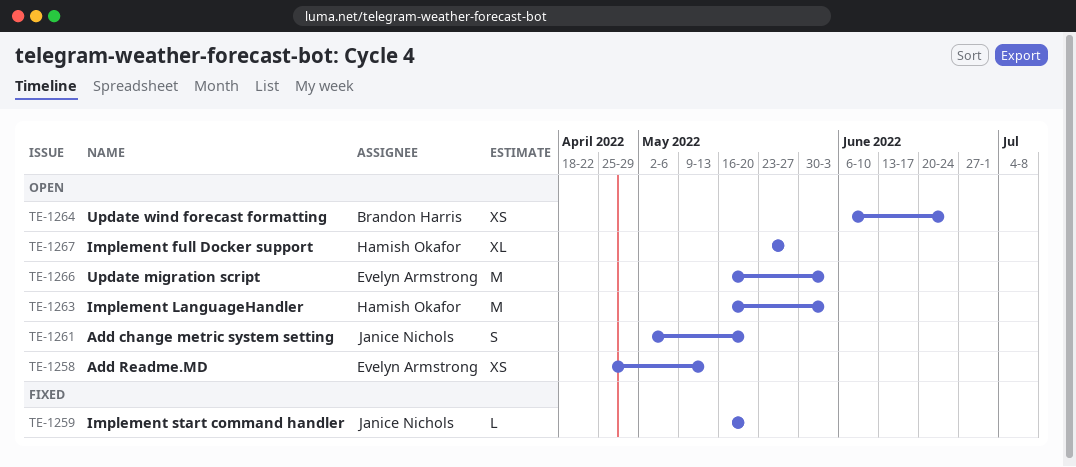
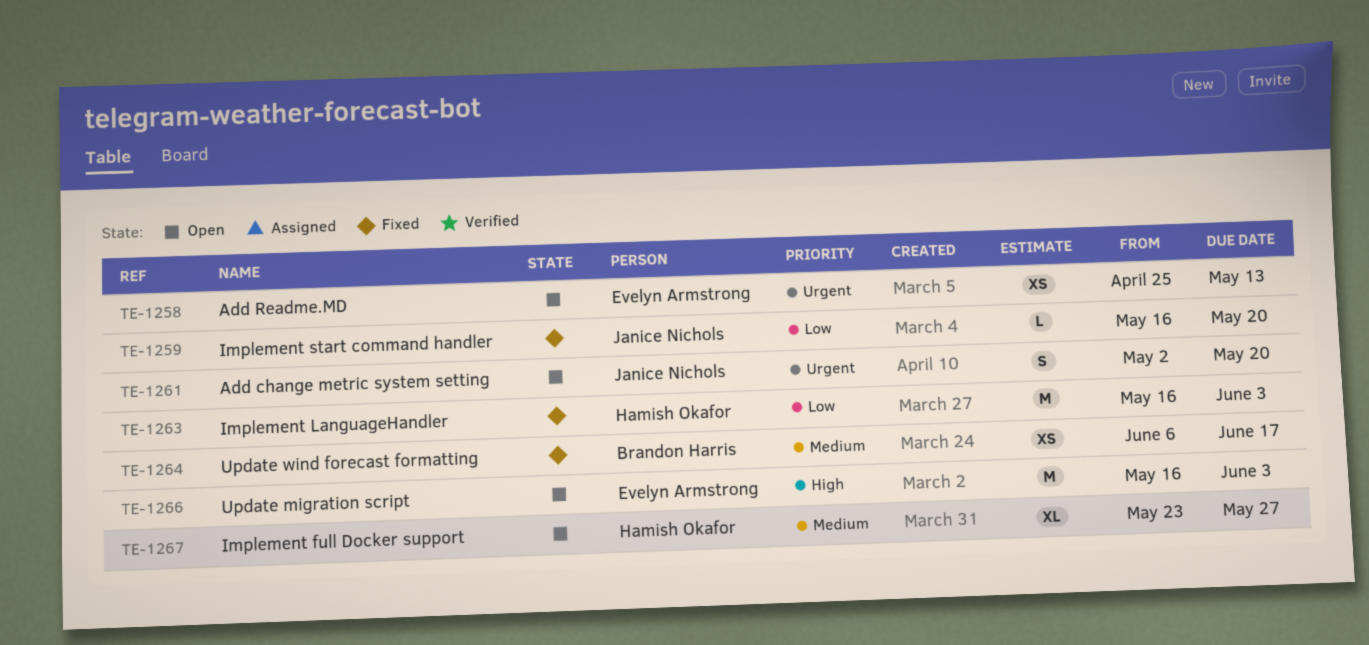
TE-1263, status: Open -> Fixed
TE-1264, status: Open -> Fixed
TE-1264, due: Jun 24 -> Jun 17

